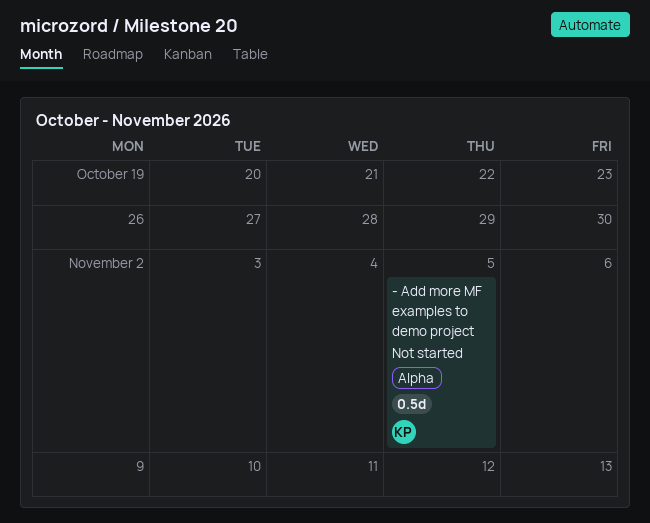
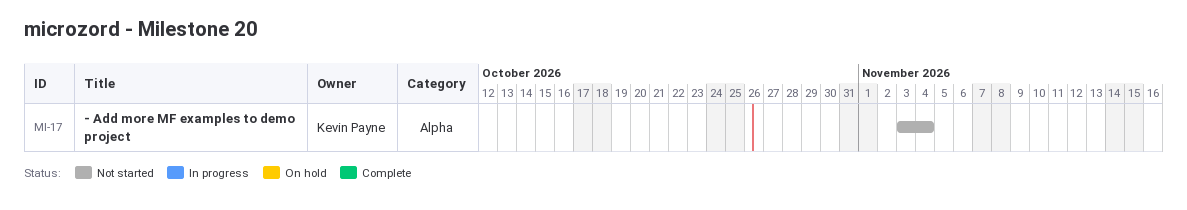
- Add more MF examples to demo project, due: Nov 5 -> Nov 4

